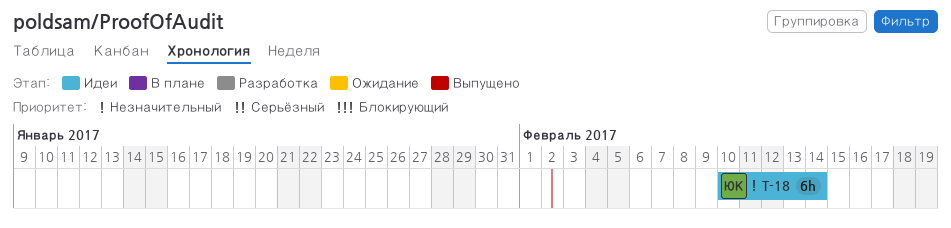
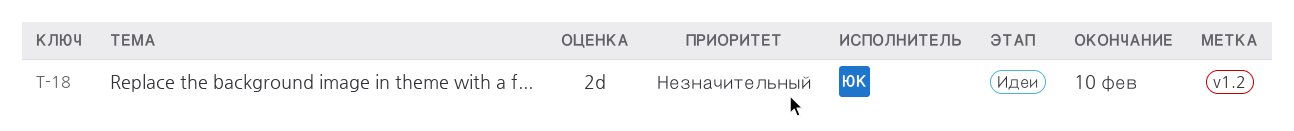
T-18, estimate: 6h -> 2d
T-18, due: Feb 14 -> Feb 10

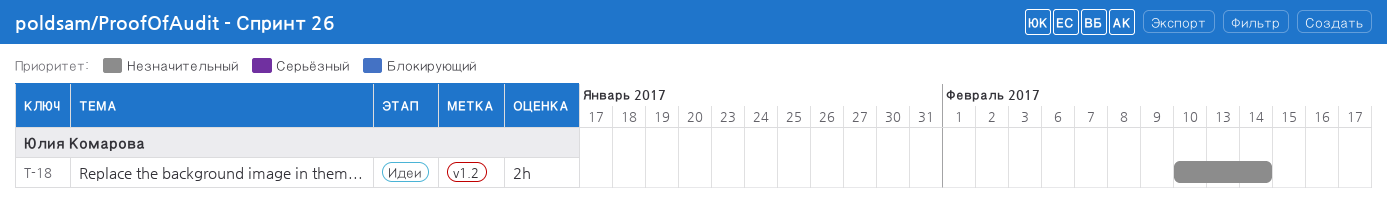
T-18, estimate: 2d -> 2h
T-18, due: Feb 10 -> Feb 14

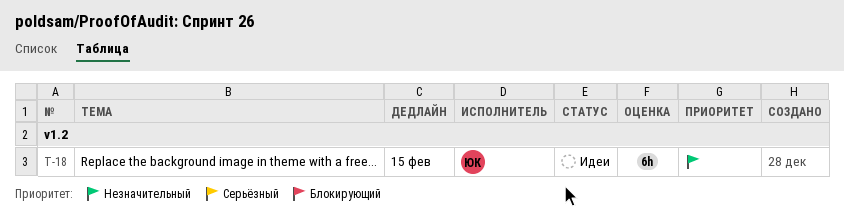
T-18, estimate: 2h -> 6h
T-18, due: Feb 14 -> Feb 15

